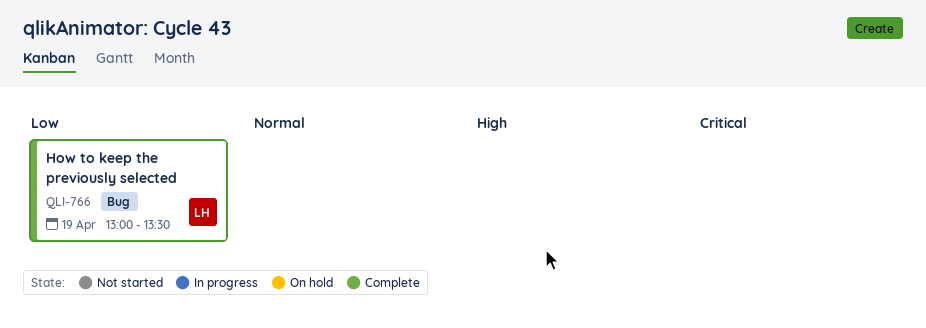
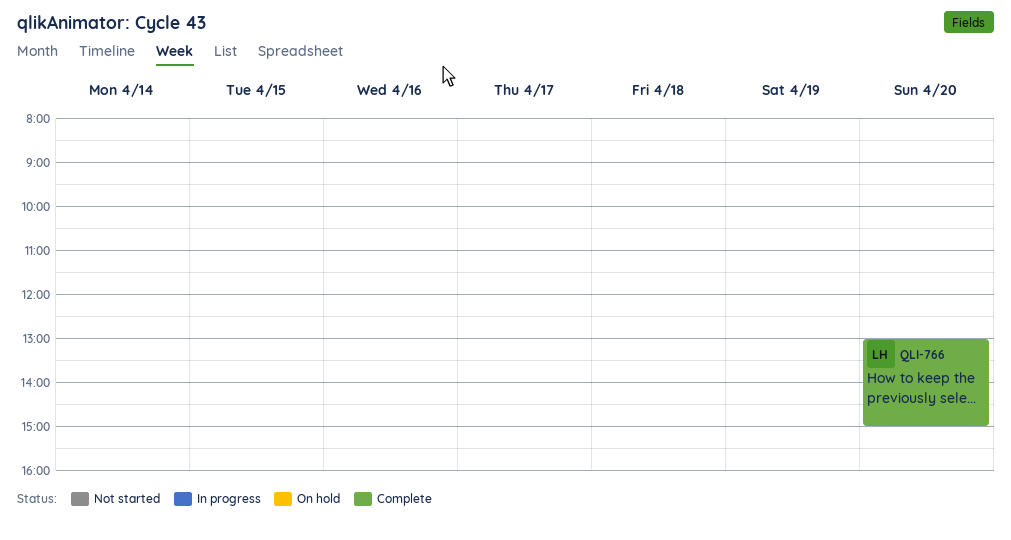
QLI-766, day: Apr 19 -> Apr 20
QLI-766, ends: 13:30 -> 15:00

